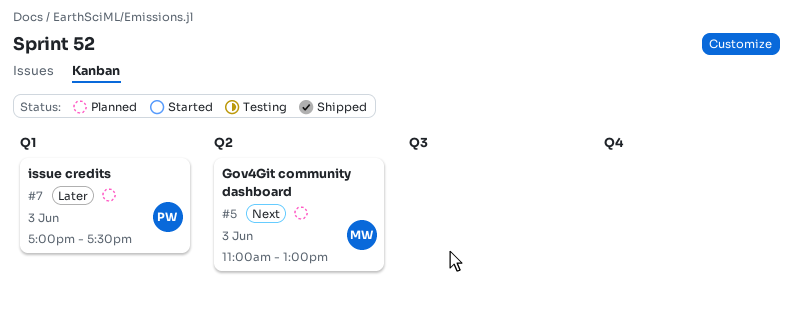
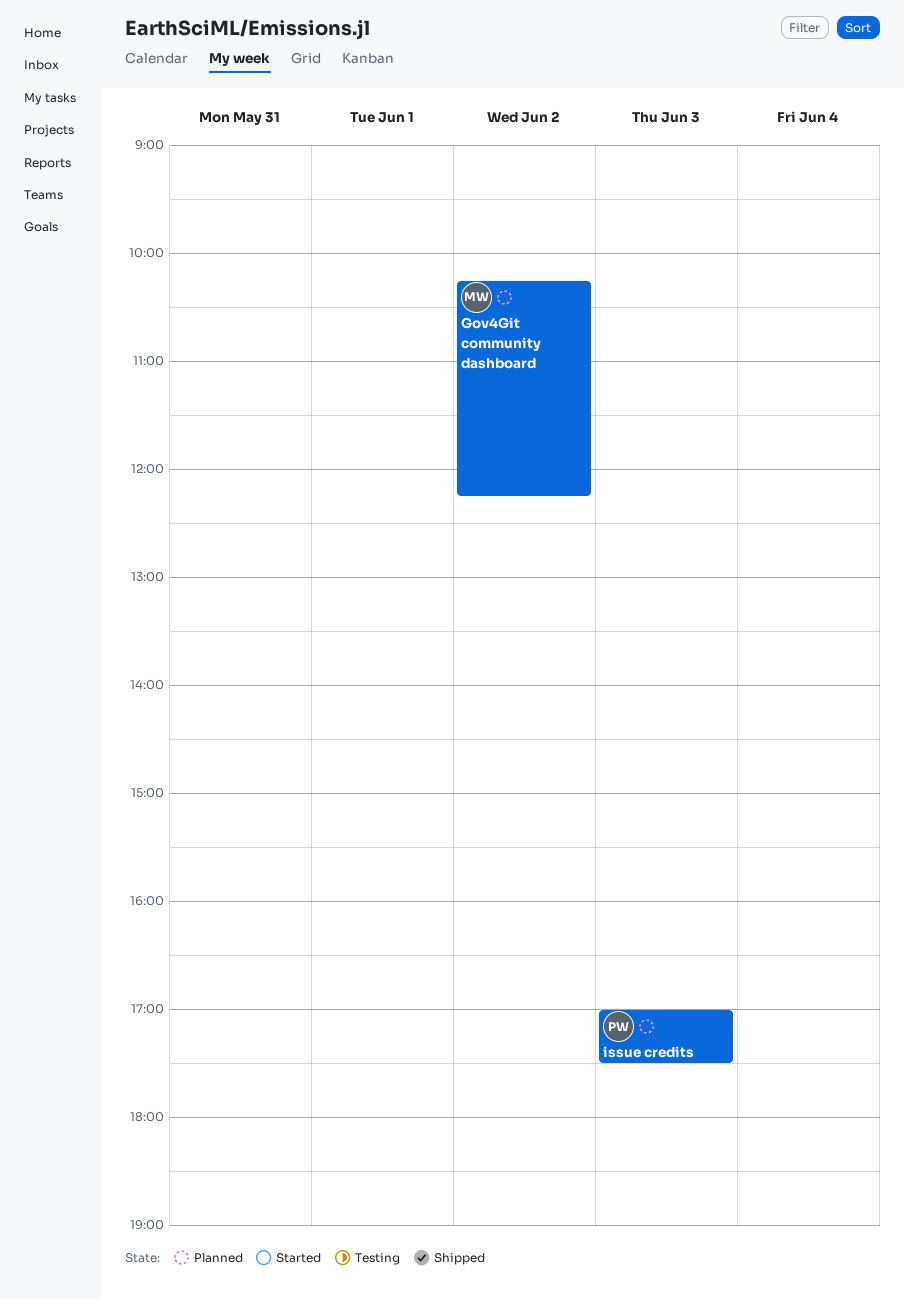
Gov4Git community dashboard, day: Jun 3 -> Jun 2
Gov4Git community dashboard, begins: 11:00 -> 10:15
Gov4Git community dashboard, ends: 13:00 -> 12:15

